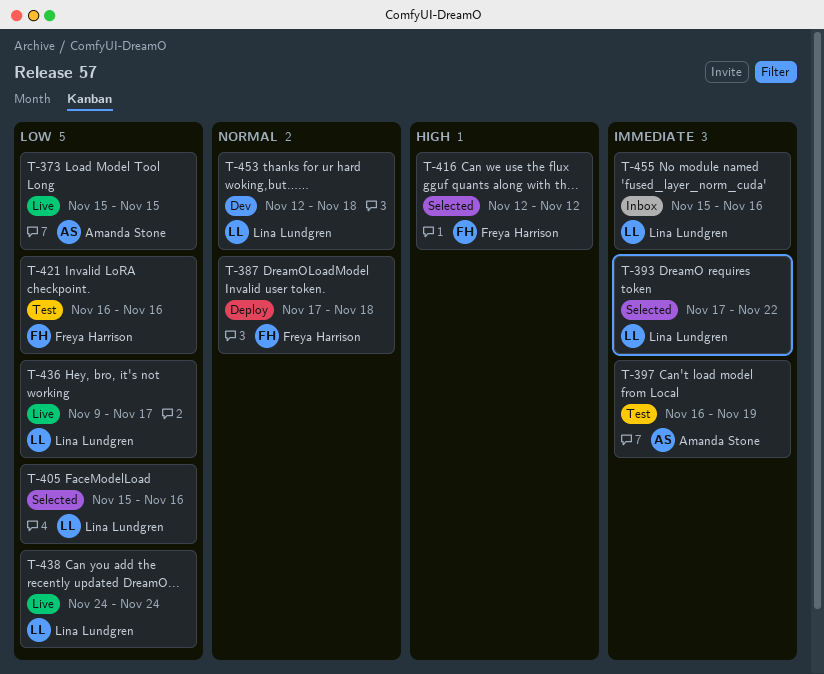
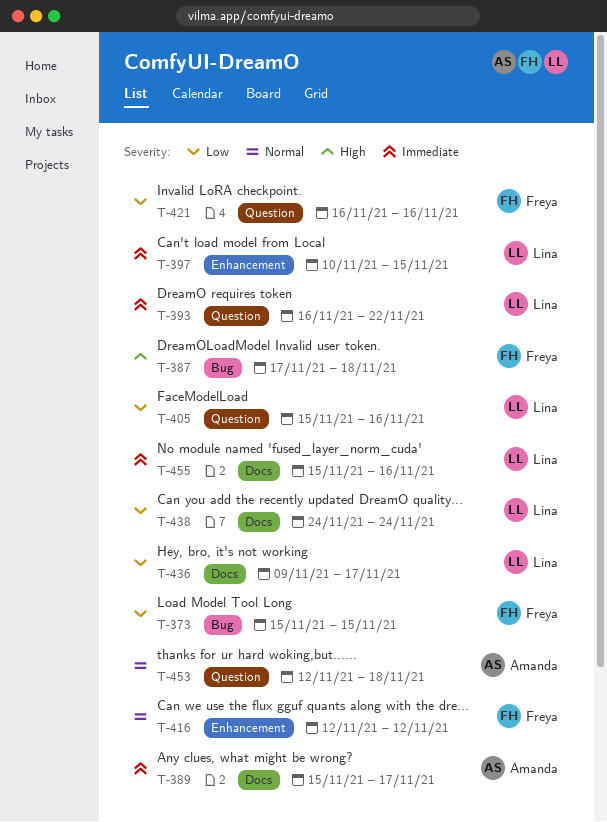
T-373, owner: Amanda Stone -> Freya Harrison
T-387, priority: Normal -> High
T-389: none -> present
T-393, start: Nov 17 -> Nov 16
T-397, owner: Amanda Stone -> Lina Lundgren
T-397, start: Nov 16 -> Nov 10
T-397, due: Nov 19 -> Nov 15
T-416, priority: High -> Normal
T-453, owner: Lina Lundgren -> Amanda Stone

